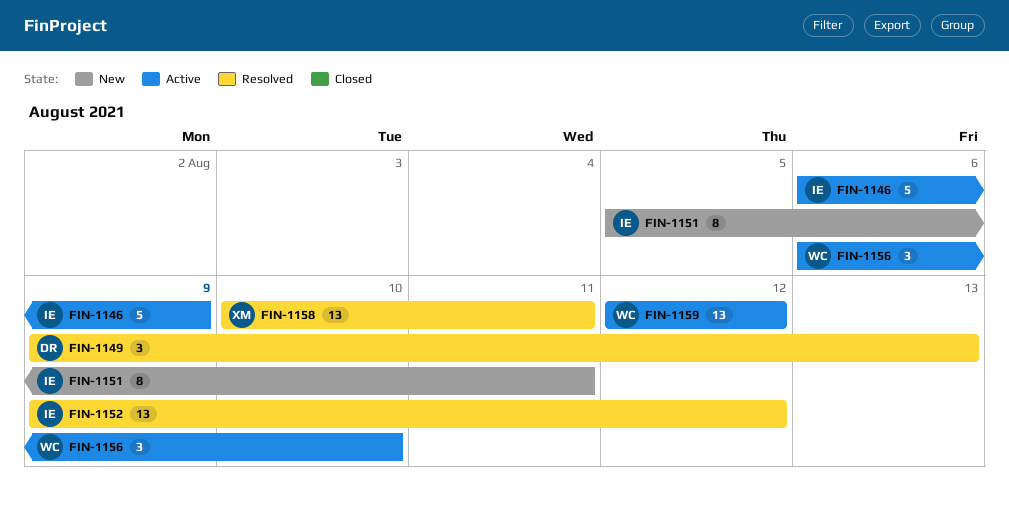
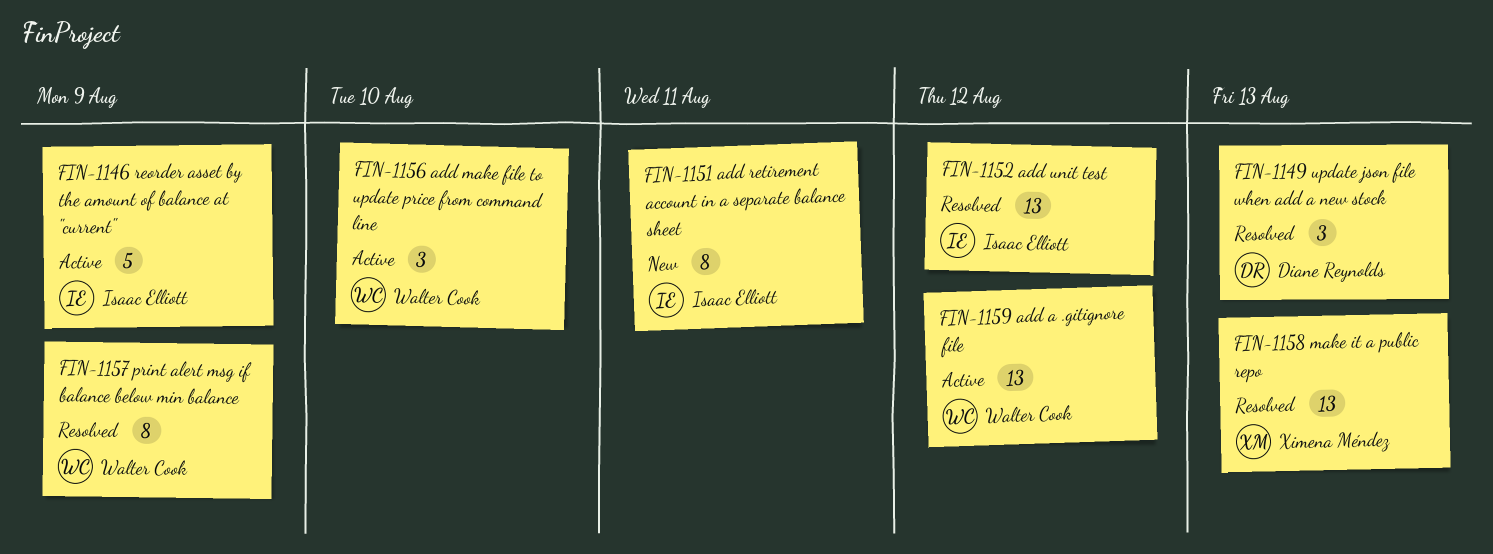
FIN-1157: none -> present
FIN-1158, due: Aug 11 -> Aug 13

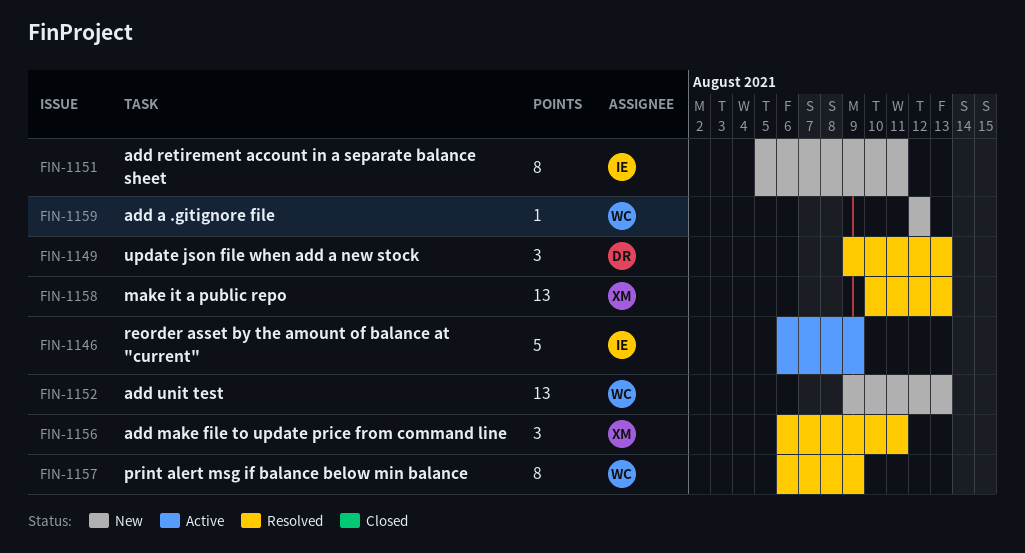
FIN-1152, status: Resolved -> New
FIN-1152, owner: Isaac Elliott -> Walter Cook
FIN-1152, due: Aug 12 -> Aug 13
FIN-1156, status: Active -> Resolved
FIN-1156, owner: Walter Cook -> Ximena Méndez
FIN-1156, due: Aug 10 -> Aug 11
FIN-1159, status: Active -> New
FIN-1159, estimate: 13 -> 1

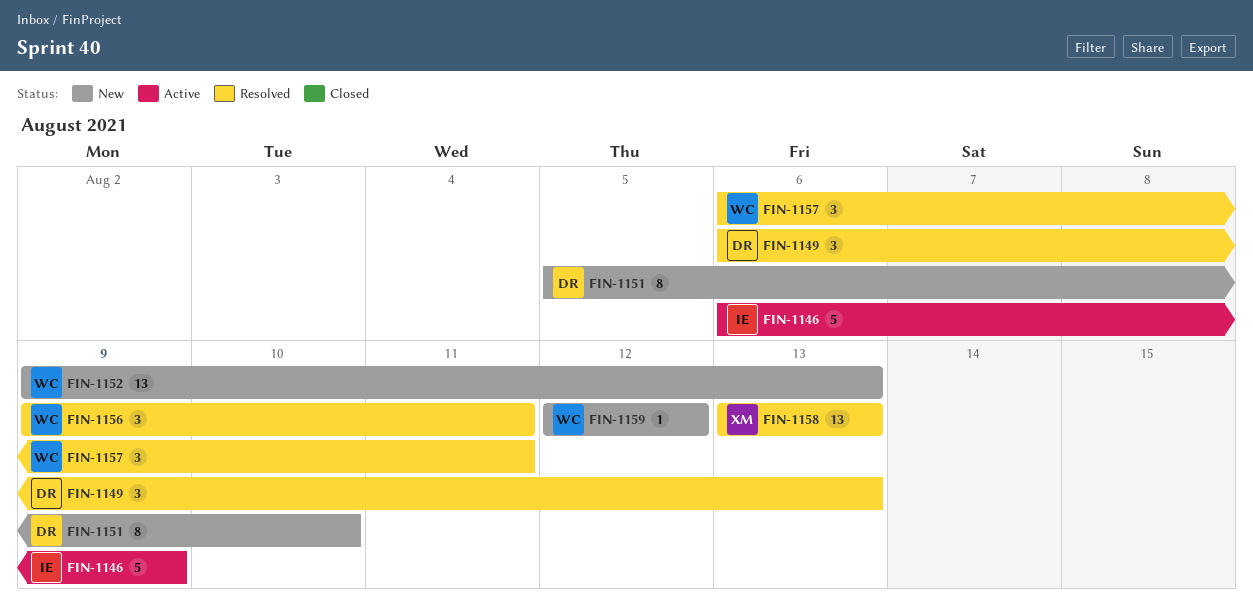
FIN-1149, start: Aug 9 -> Aug 6
FIN-1151, owner: IE -> DR
FIN-1151, due: Aug 11 -> Aug 10
FIN-1156, owner: XM -> WC
FIN-1156, start: Aug 6 -> Aug 9
FIN-1157, estimate: 8 -> 3
FIN-1157, due: Aug 9 -> Aug 11
FIN-1158, start: Aug 10 -> Aug 13

